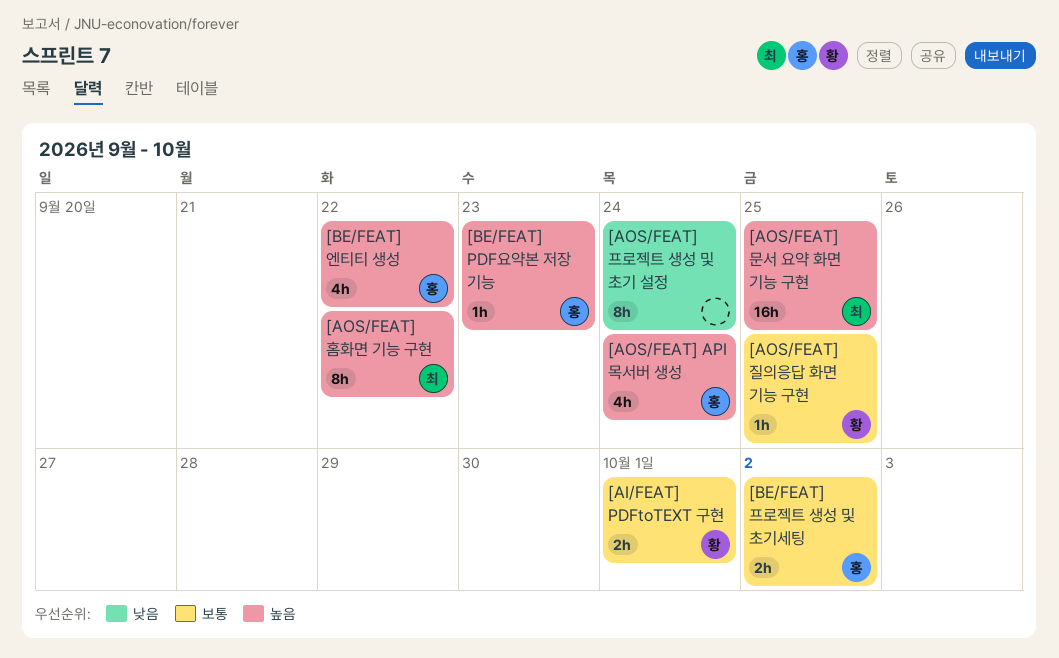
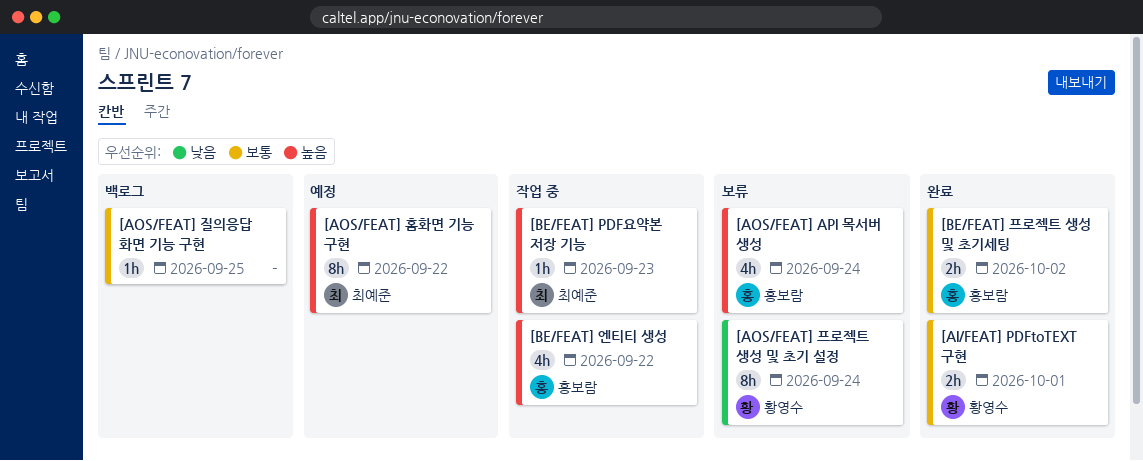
[AOS/FEAT] 문서 요약 화면 기능 구현: present -> none
[AOS/FEAT] 질의응답 화면 기능 구현, owner: 황영수 -> none
[AOS/FEAT] 프로젝트 생성 및 초기 설정, owner: none -> 황영수
[BE/FEAT] PDF요약본 저장 기능, owner: 홍보람 -> 최예준

